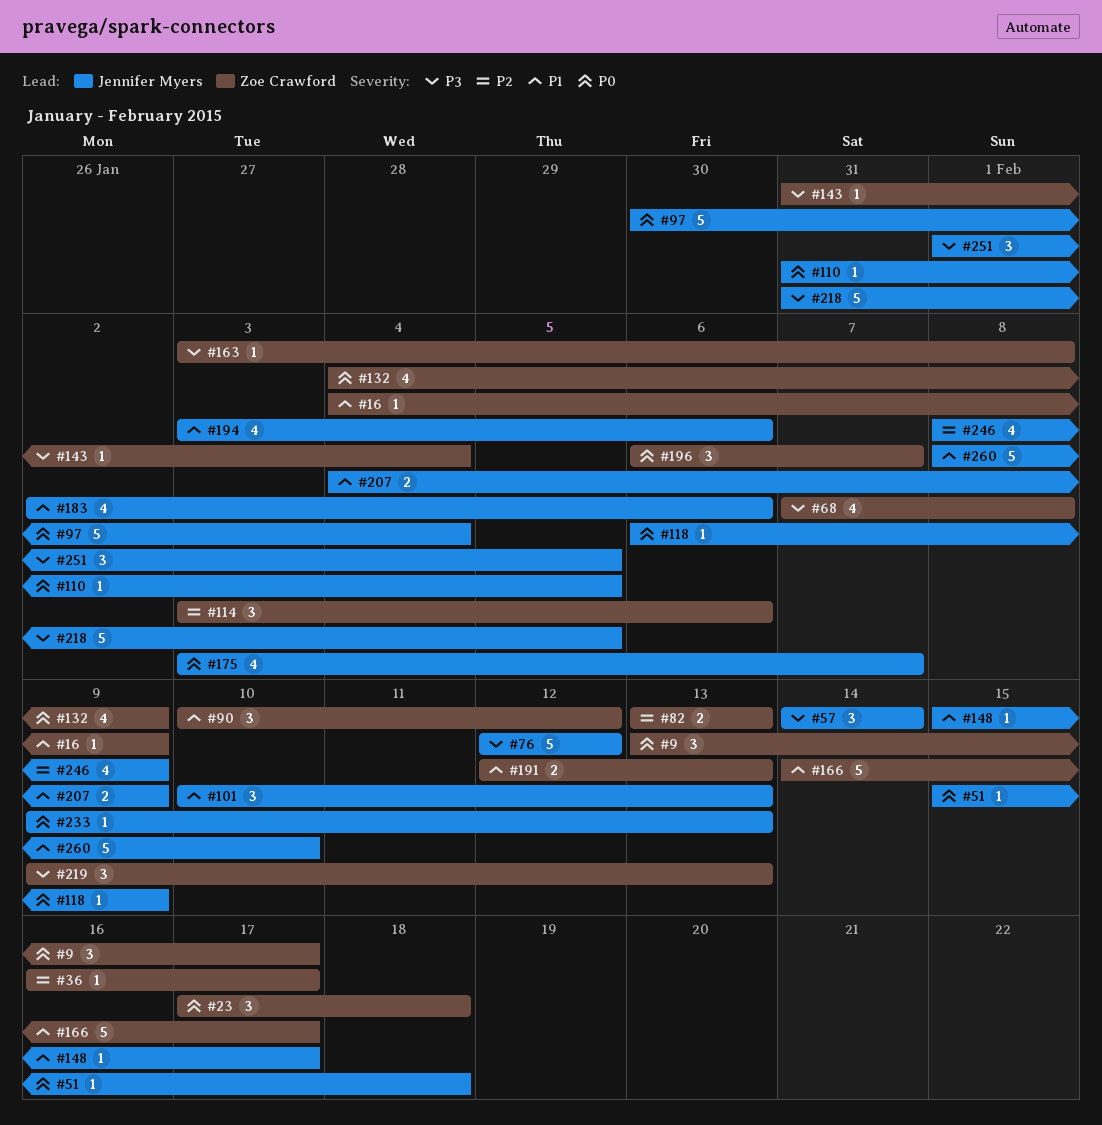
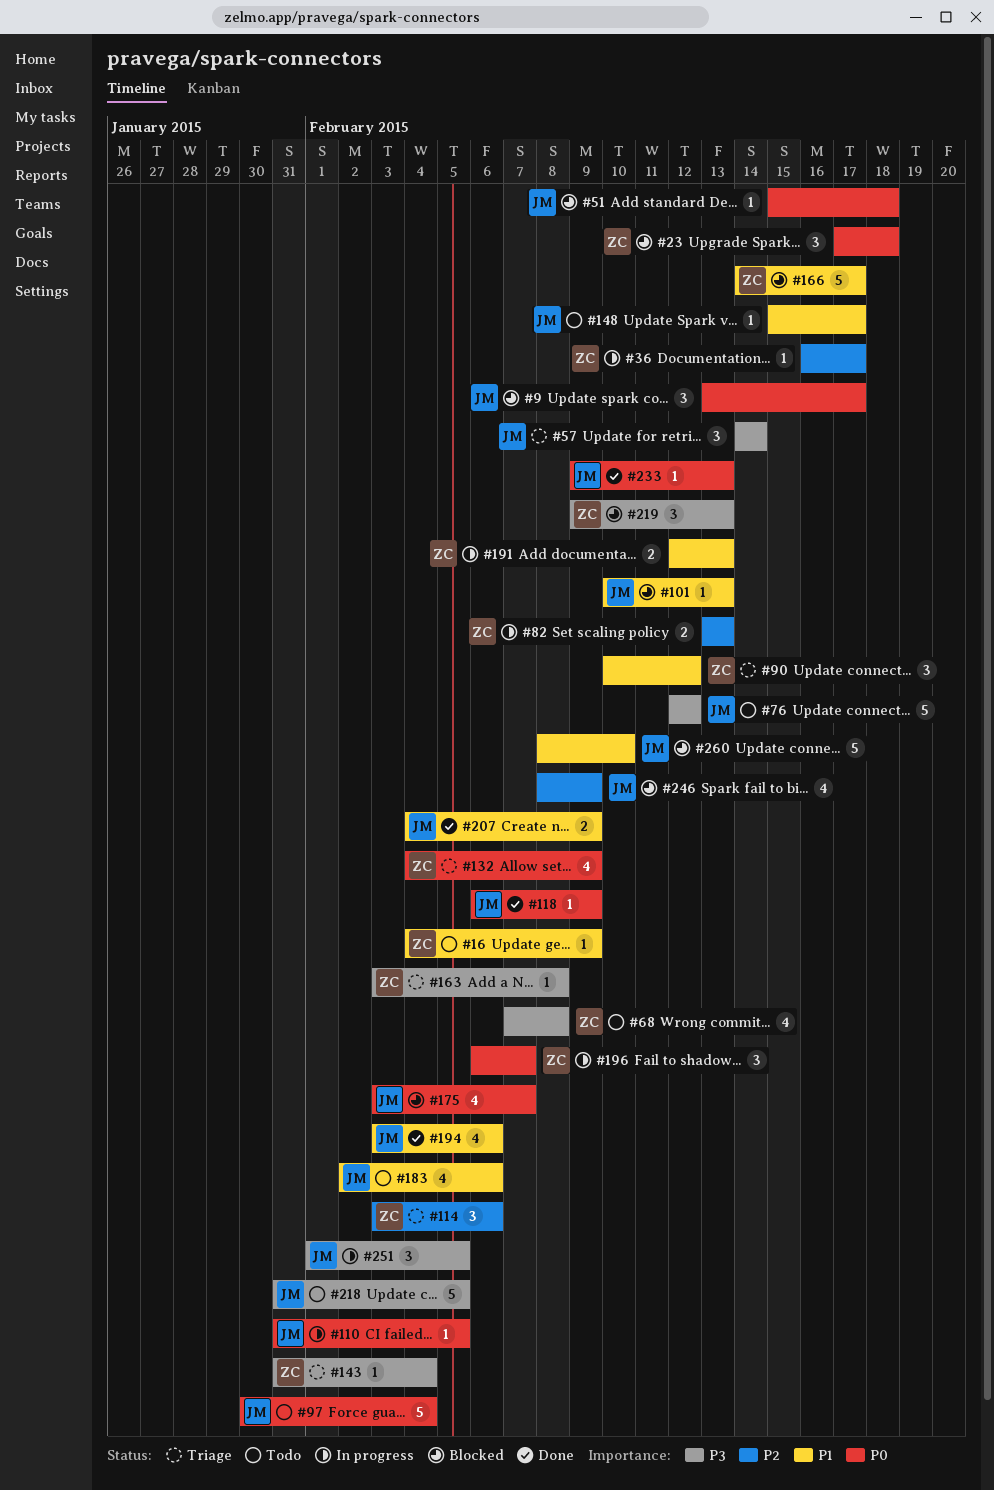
#9, owner: Zoe Crawford -> Jennifer Myers
#101, estimate: 3 -> 1

